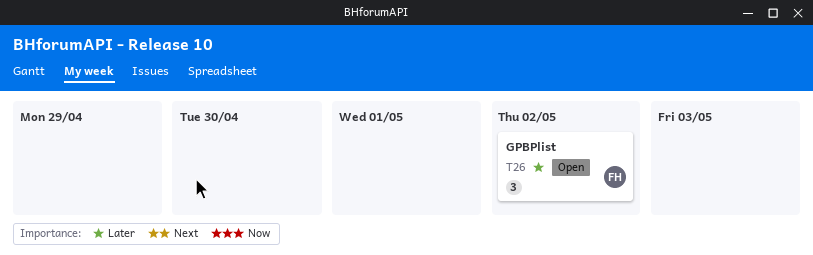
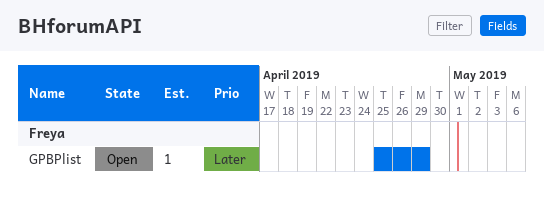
GPBPlist, estimate: 3 -> 1
GPBPlist, due: May 2 -> Apr 29

